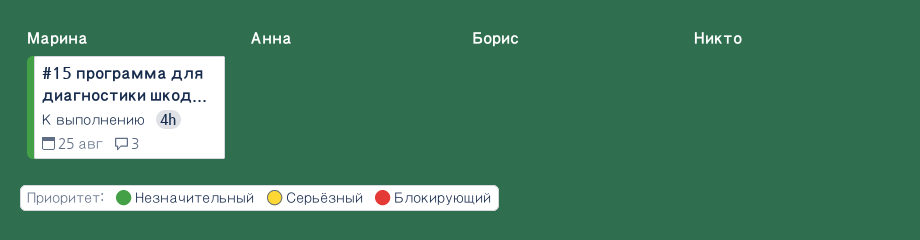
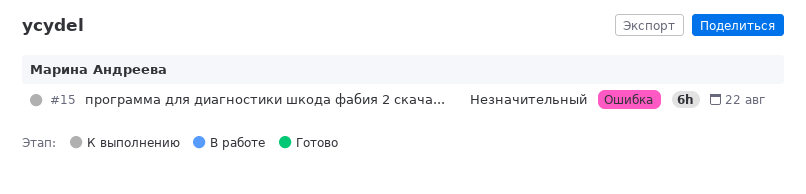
#15, estimate: 4h -> 6h
#15, due: Aug 25 -> Aug 22

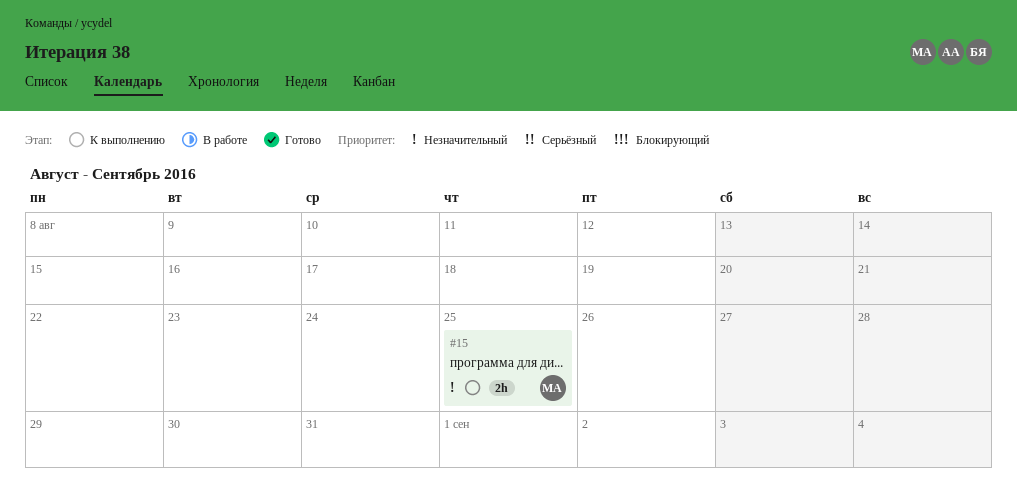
#15, estimate: 6h -> 2h
#15, due: Aug 22 -> Aug 25

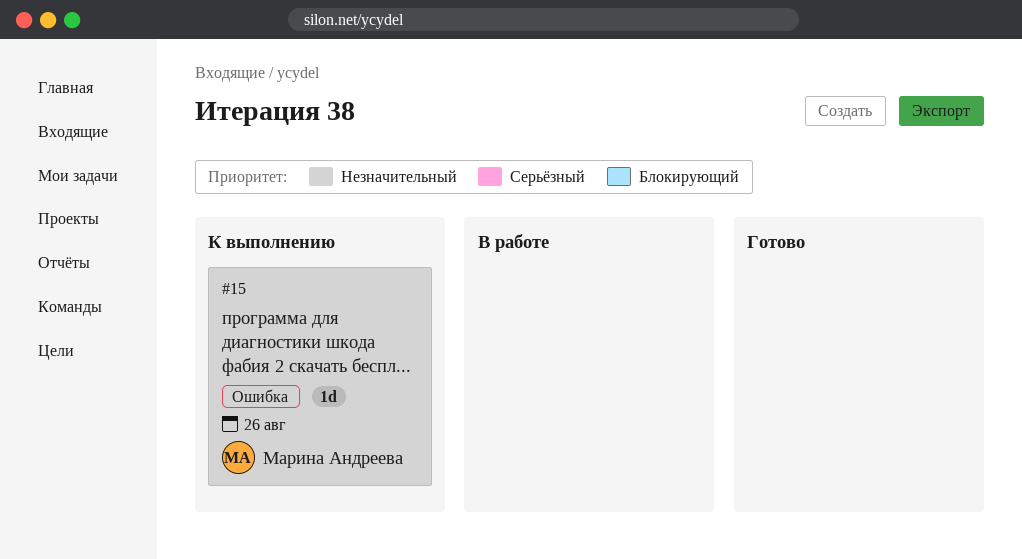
#15, estimate: 2h -> 1d
#15, due: Aug 25 -> Aug 26

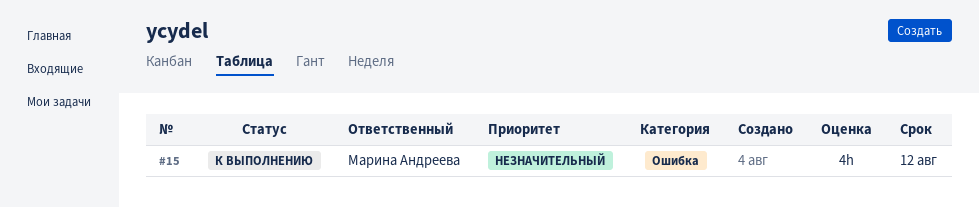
#15, estimate: 1d -> 4h
#15, due: Aug 26 -> Aug 12

